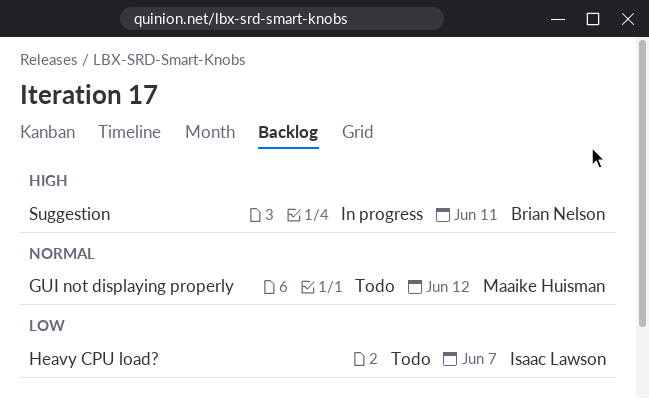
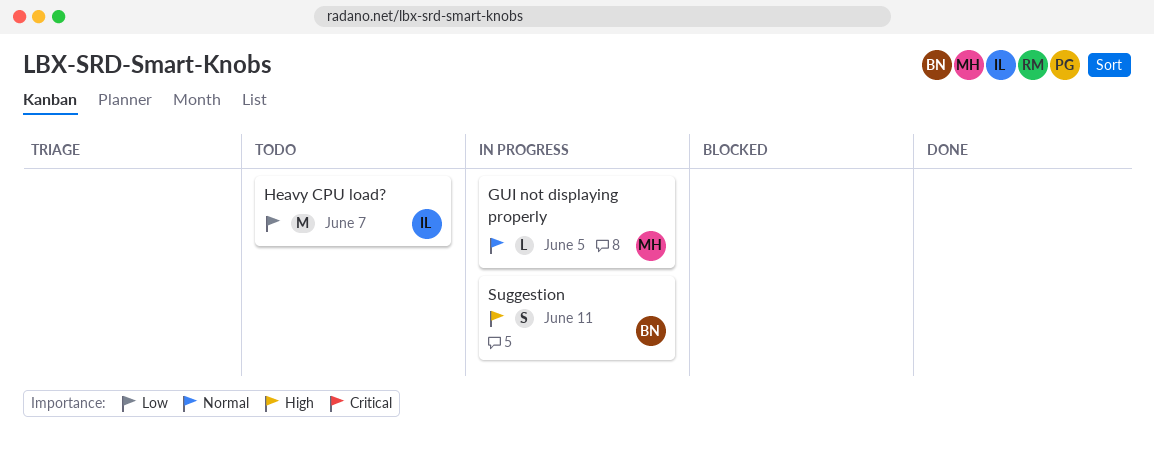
GUI not displaying properly, status: Todo -> In progress
GUI not displaying properly, due: Jun 12 -> Jun 5

